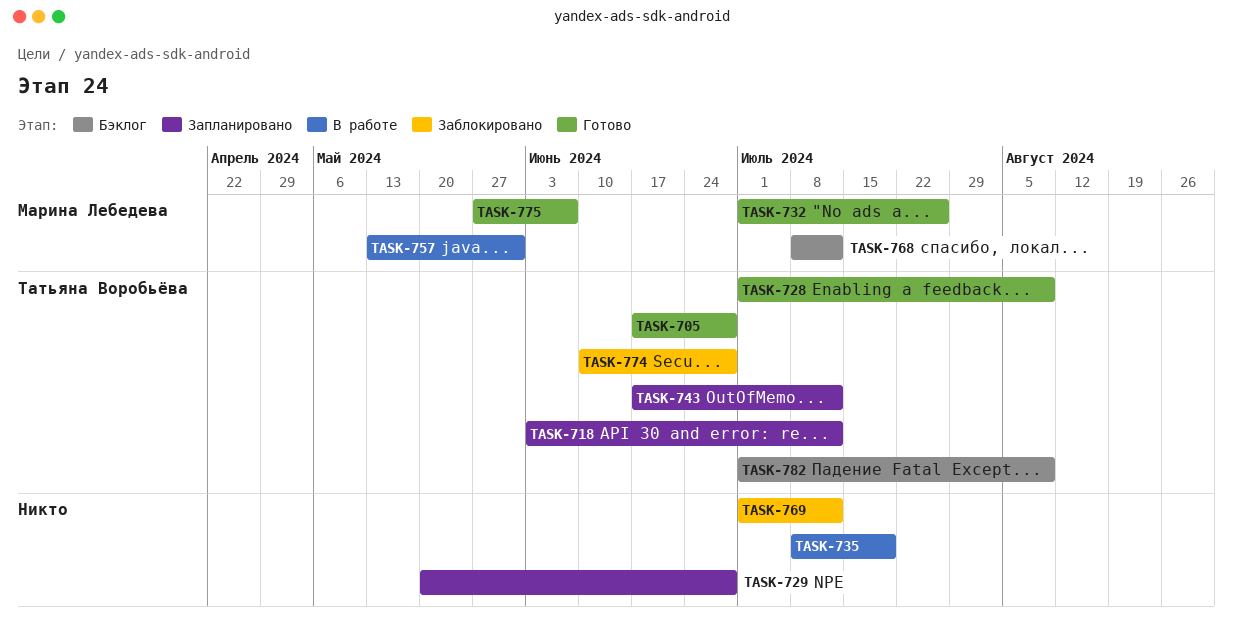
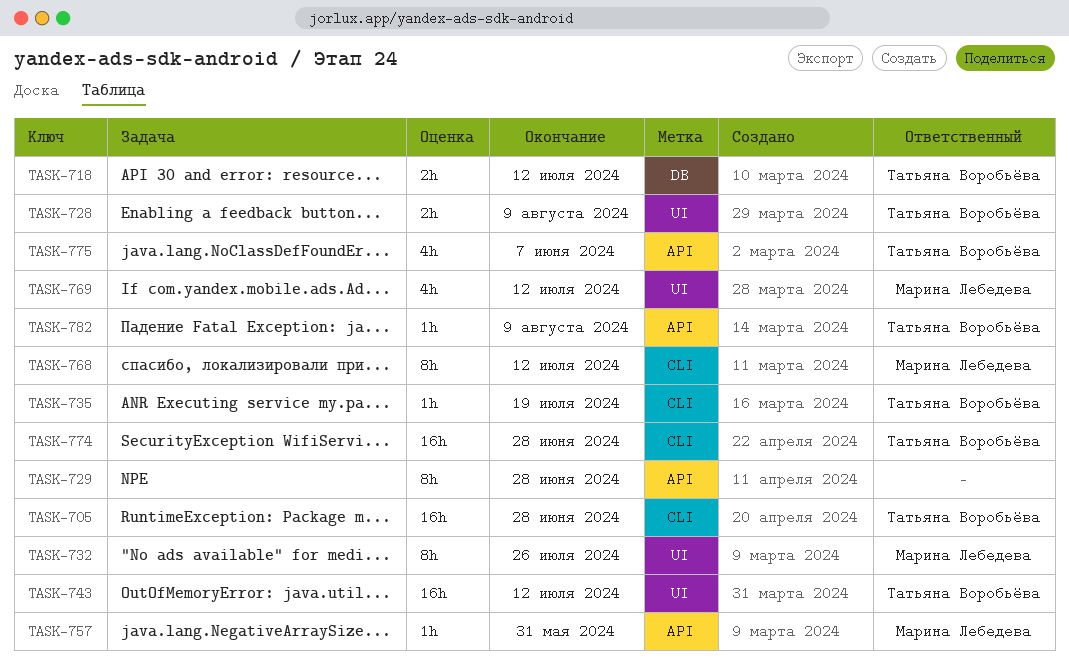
TASK-735, owner: none -> Татьяна Воробьёва
TASK-769, owner: none -> Марина Лебедева
TASK-775, owner: Марина Лебедева -> Татьяна Воробьёва

